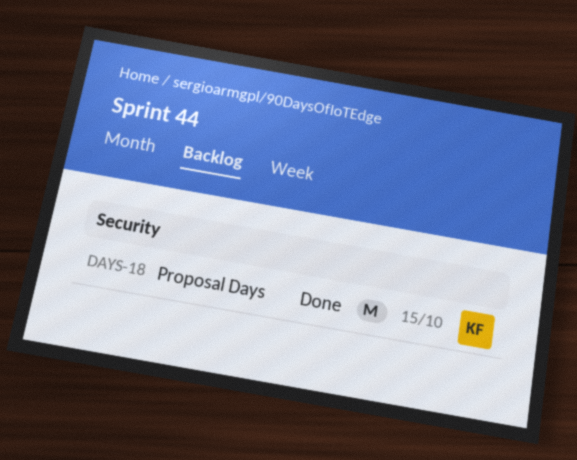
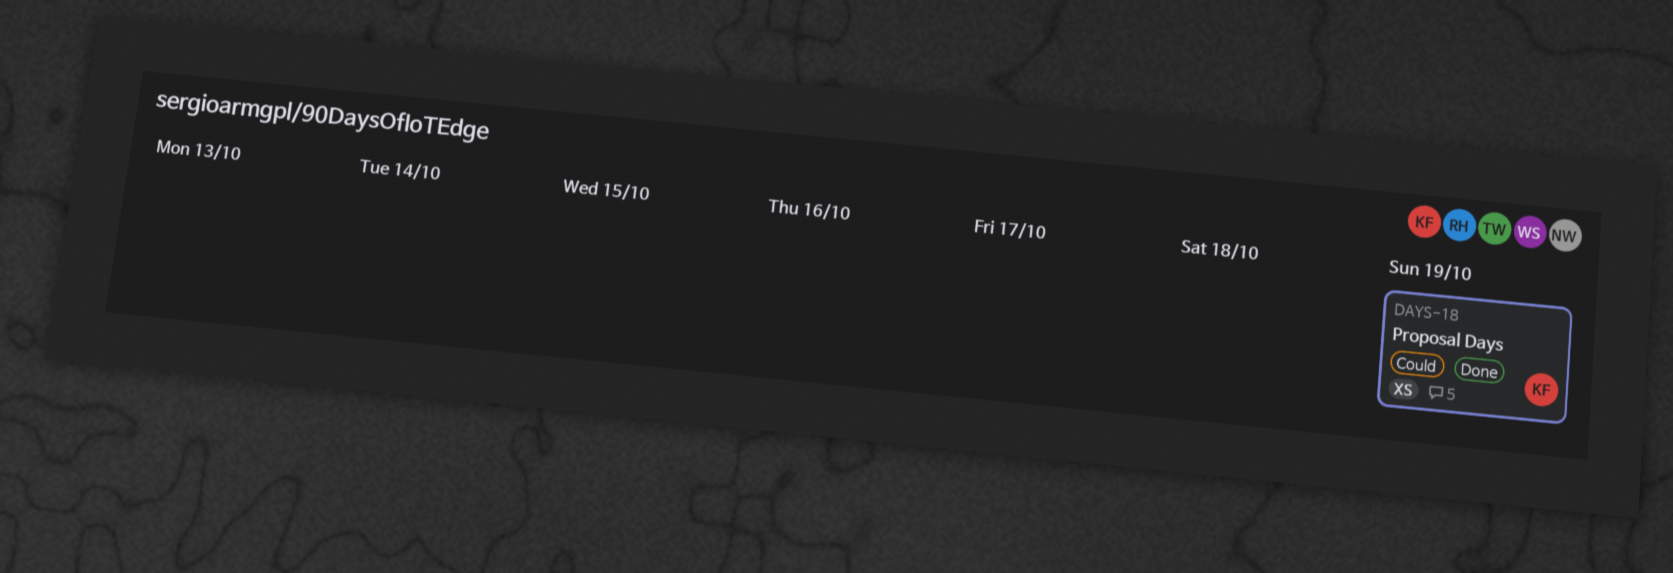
DAYS-18, estimate: M -> XS
DAYS-18, due: Oct 15 -> Oct 19

